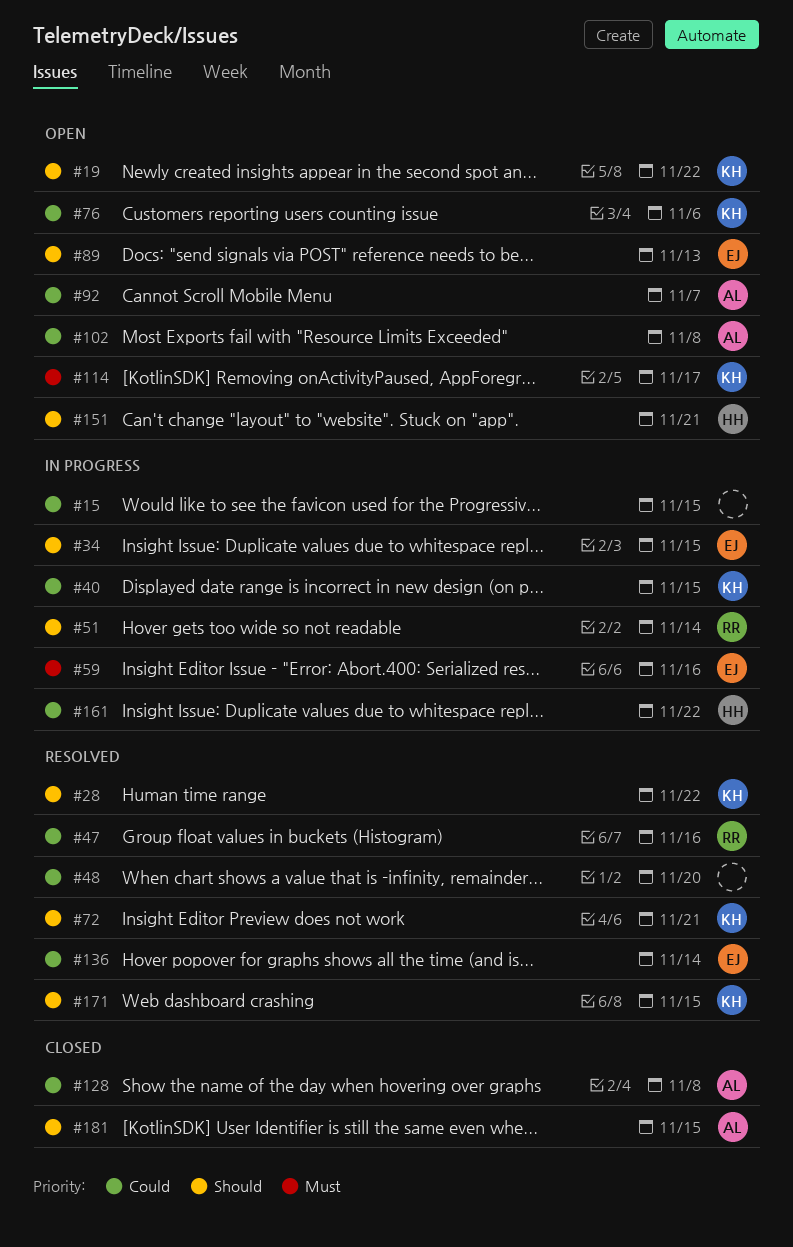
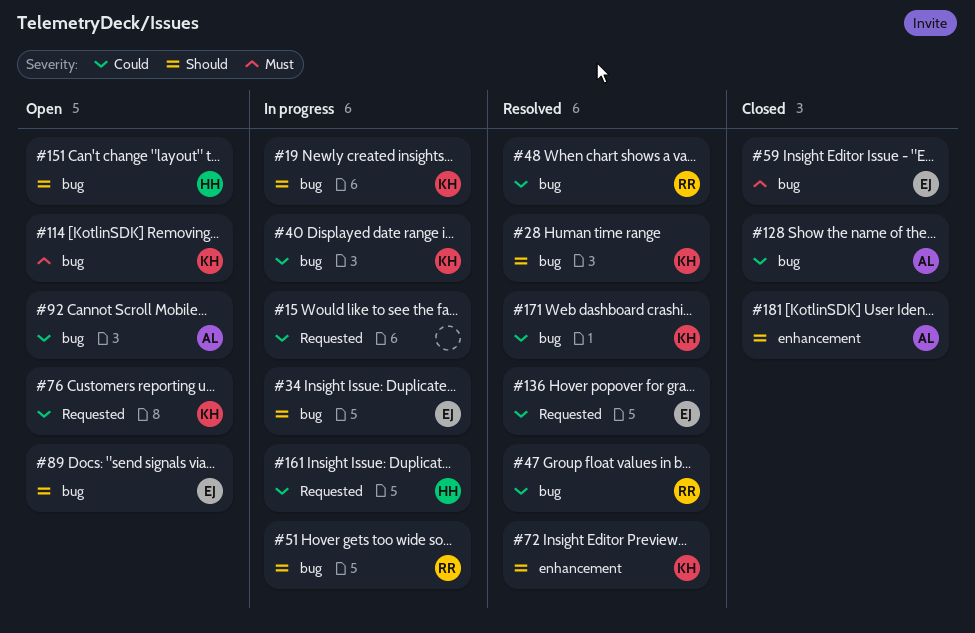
#19, status: Open -> In progress
#48, owner: none -> RR
#59, status: In progress -> Closed
#102: present -> none
#171, priority: Should -> Could

